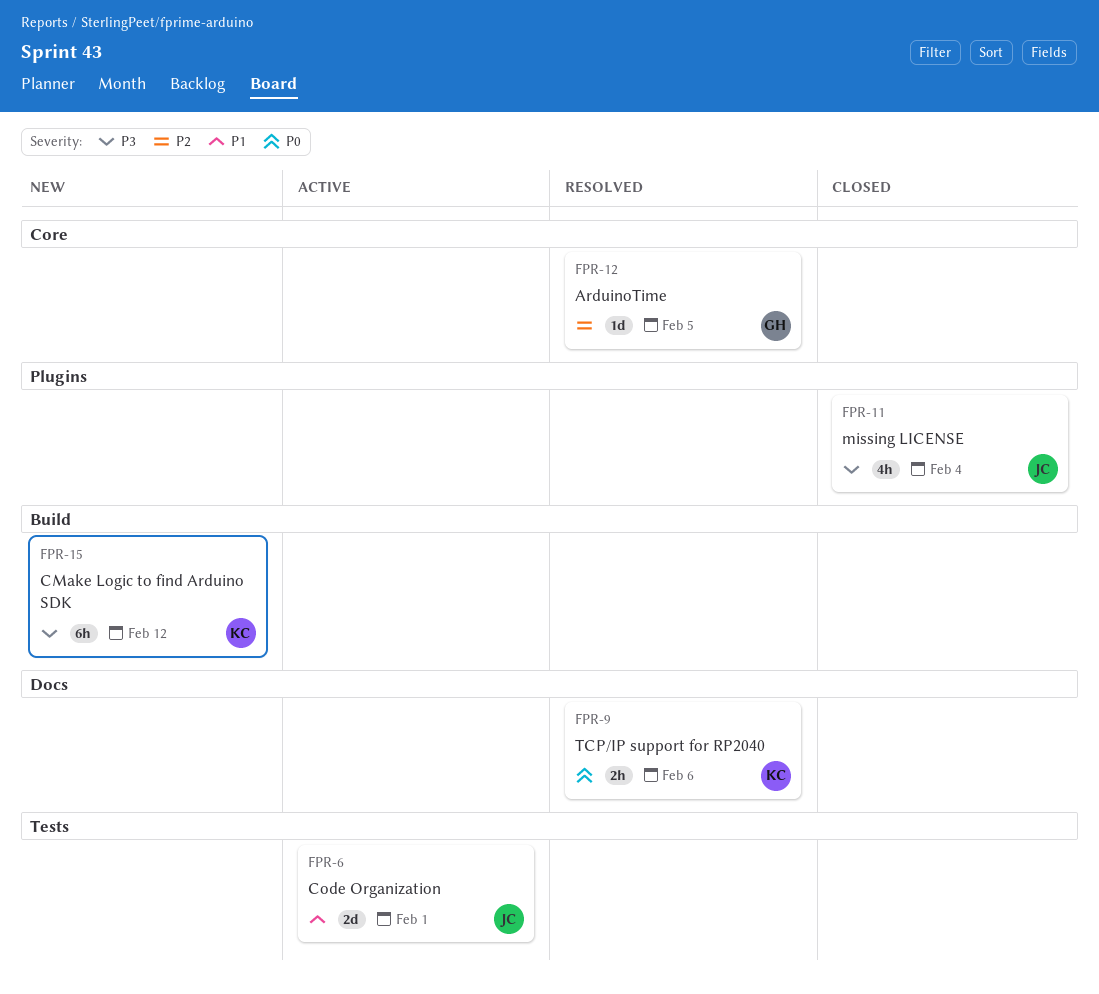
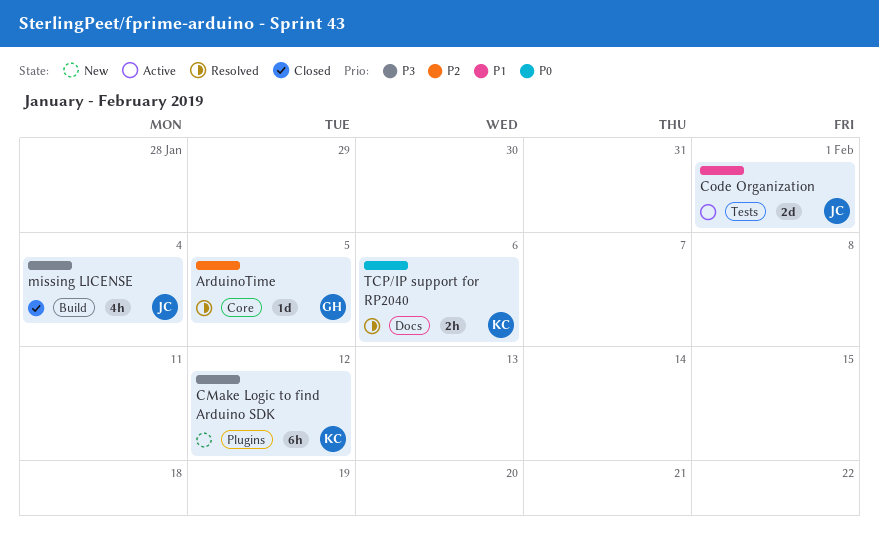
CMake Logic to find Arduino SDK, label: Build -> Plugins
missing LICENSE, label: Plugins -> Build

